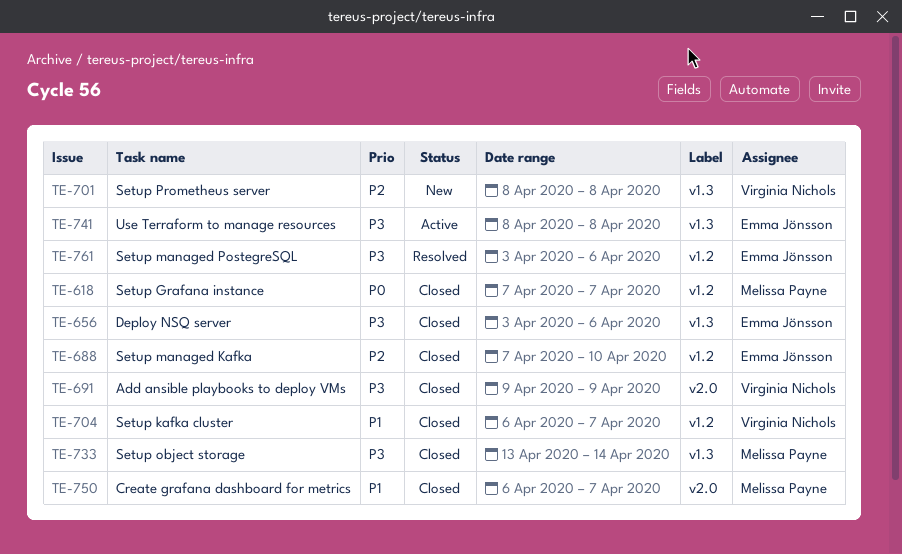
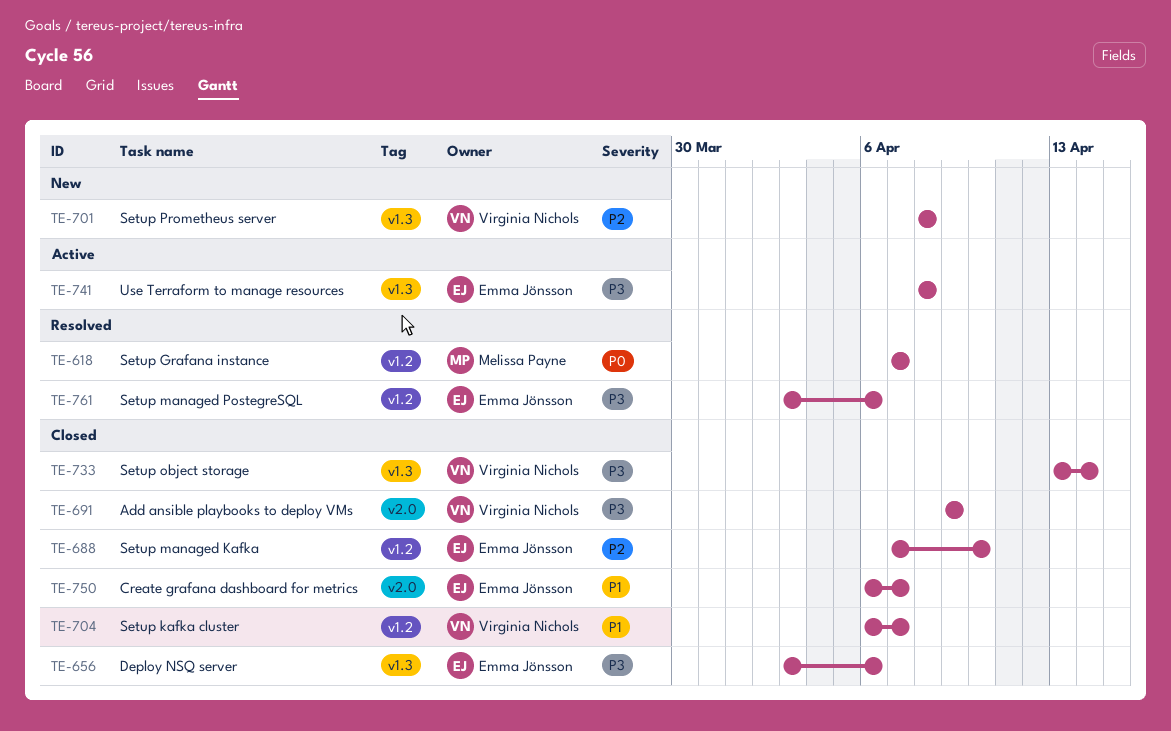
TE-618, status: Closed -> Resolved
TE-733, owner: Melissa Payne -> Virginia Nichols
TE-750, owner: Melissa Payne -> Emma Jönsson

